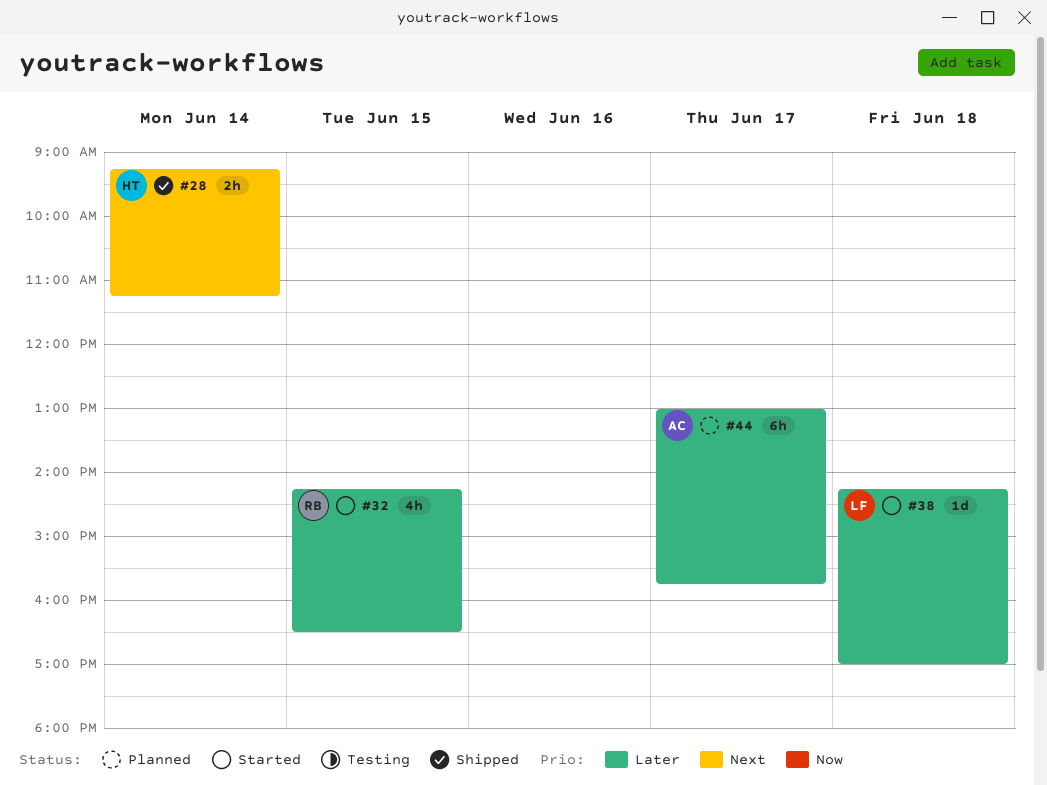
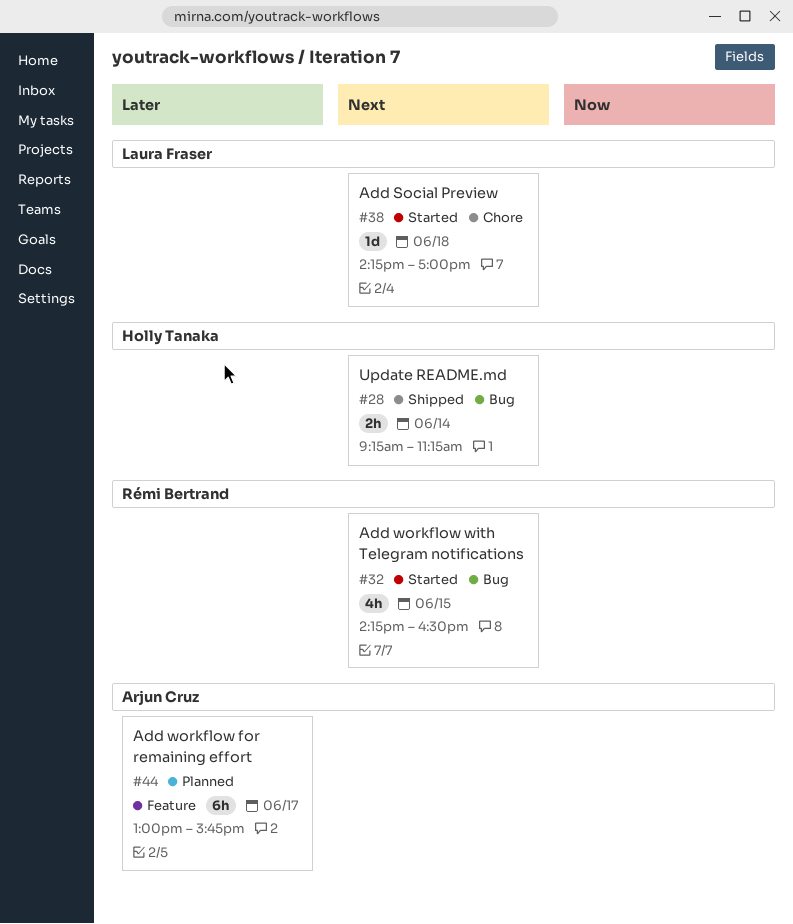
#32, priority: Later -> Next
#38, priority: Later -> Next

